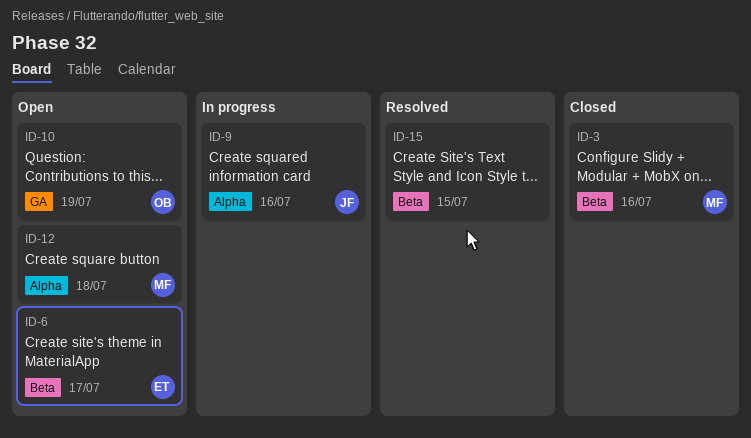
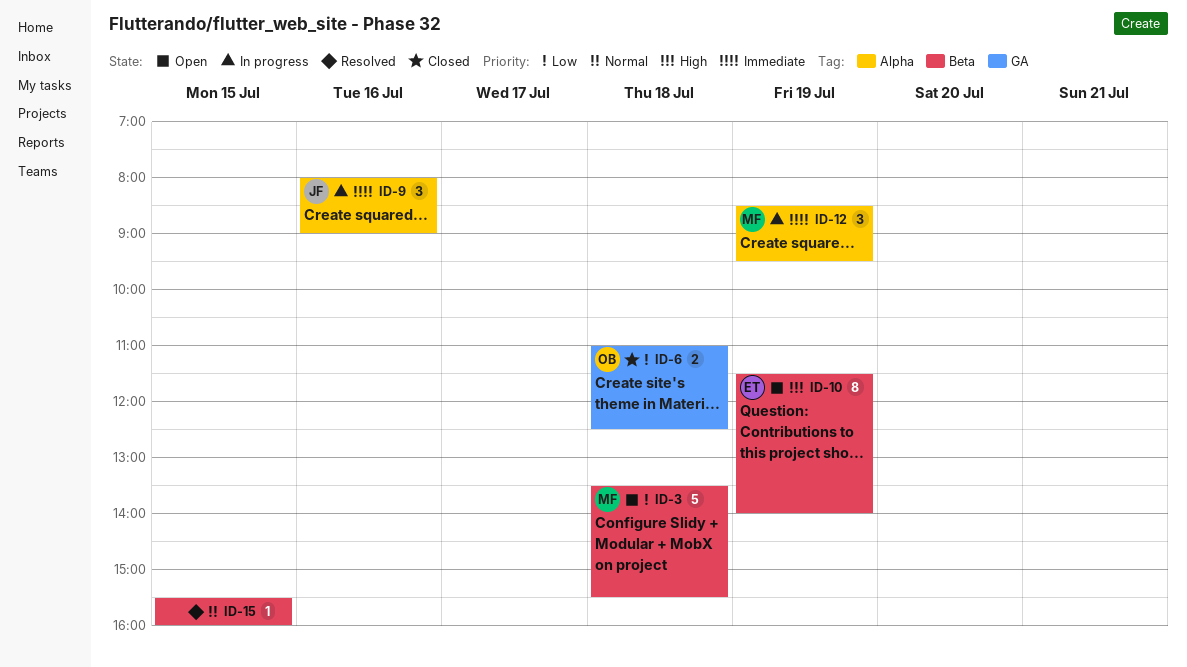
ID-3, status: Closed -> Open
ID-3, day: Jul 16 -> Jul 18
ID-6, status: Open -> Closed
ID-6, owner: ET -> OB
ID-6, label: Beta -> GA
ID-6, day: Jul 17 -> Jul 18
ID-10, owner: OB -> ET
ID-10, label: GA -> Beta
ID-12, status: Open -> In progress
ID-12, day: Jul 18 -> Jul 19

